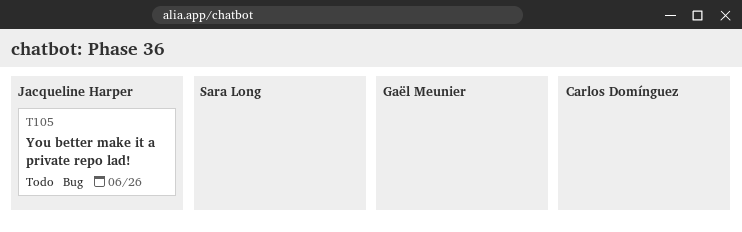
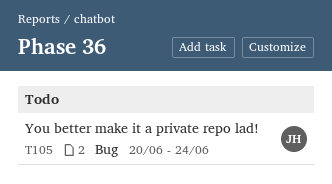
T105, due: Jun 26 -> Jun 24

